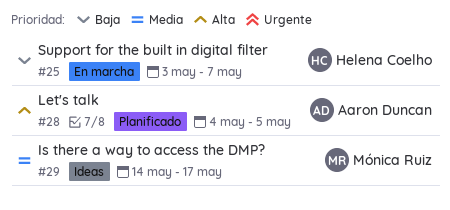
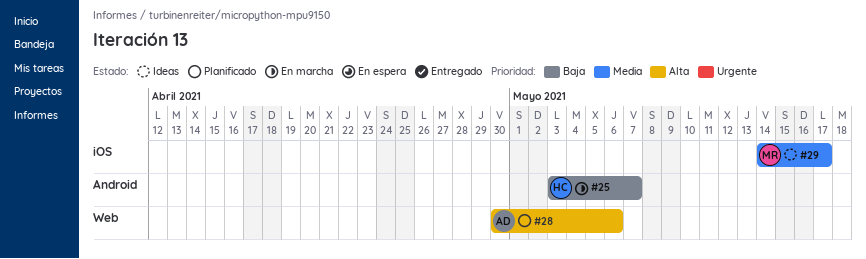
#28, start: May 4 -> Apr 30
#28, due: May 5 -> May 6

